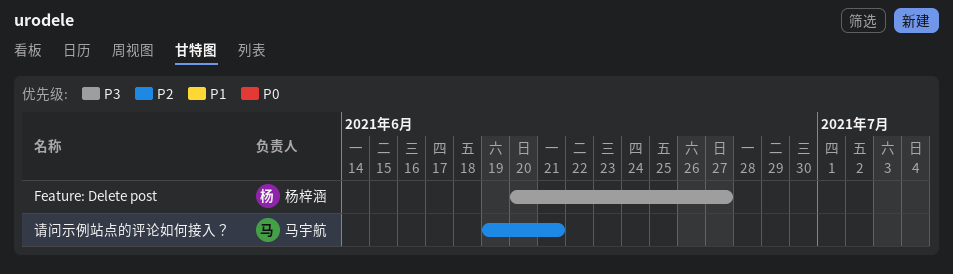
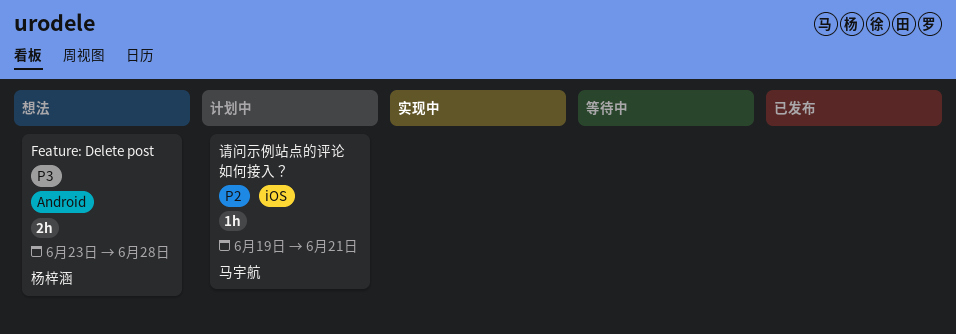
Feature: Delete post, start: Jun 20 -> Jun 23
Feature: Delete post, due: Jun 27 -> Jun 28

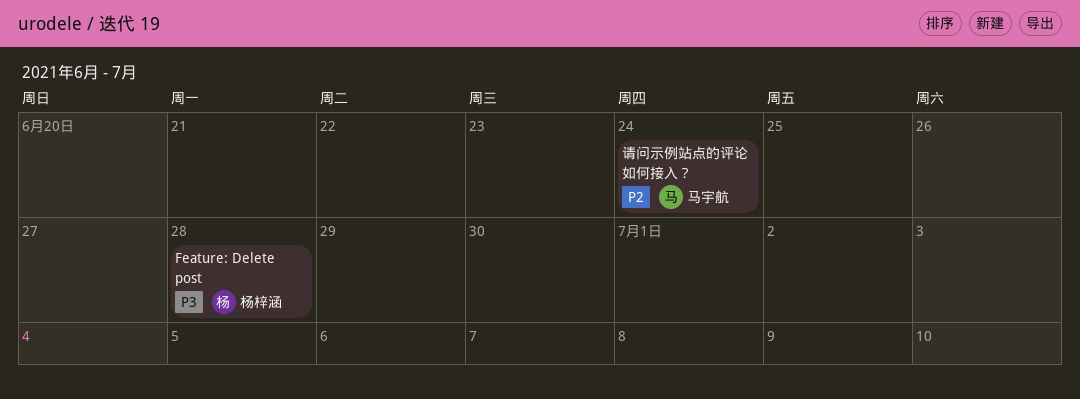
请问示例站点的评论如何接入？, due: Jun 21 -> Jun 24

